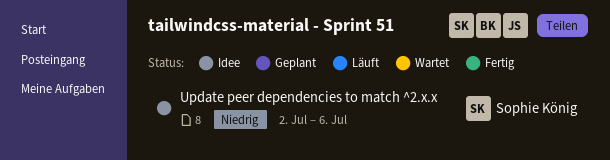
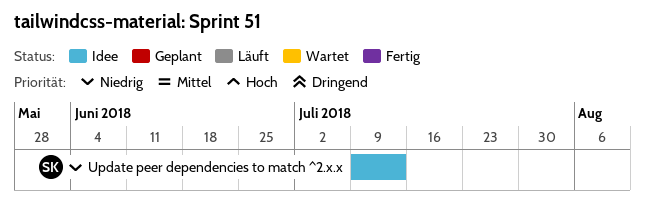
Update peer dependencies to match ^2.x.x, start: Jul 2 -> Jul 9
Update peer dependencies to match ^2.x.x, due: Jul 6 -> Jul 13

